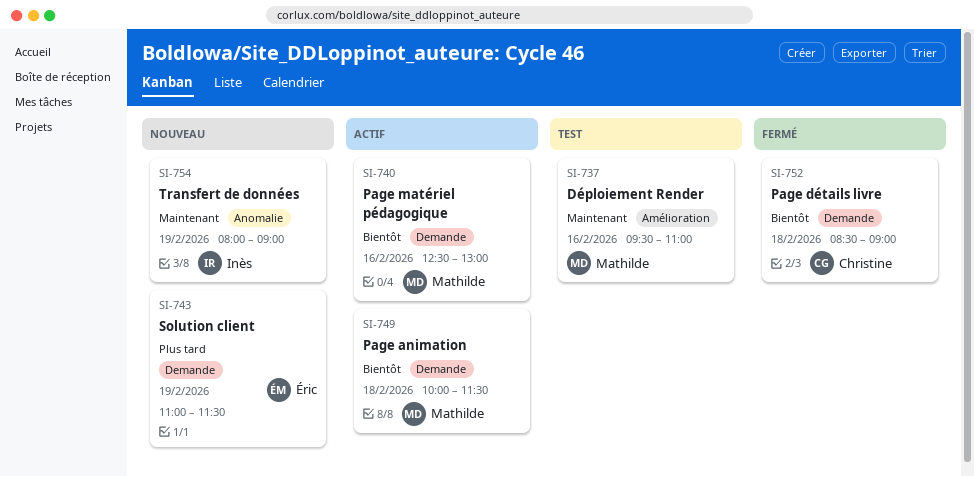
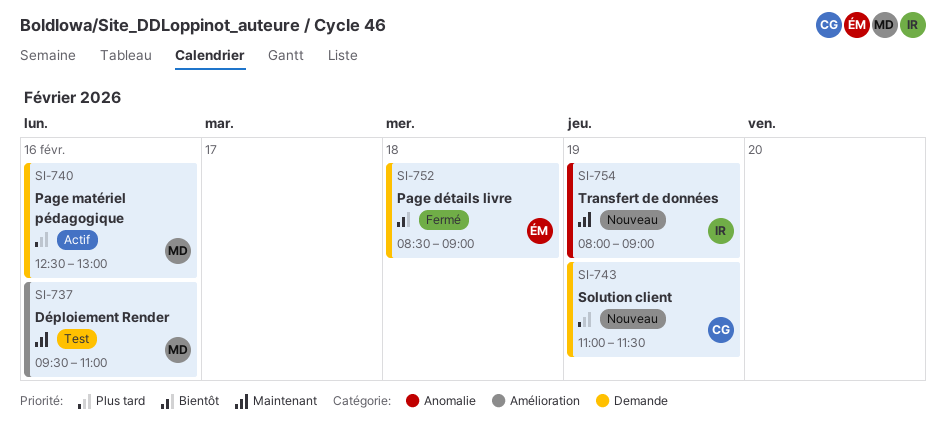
SI-740, priority: Bientôt -> Plus tard
SI-743, owner: Éric -> Christine
SI-749: present -> none
SI-752, owner: Christine -> Éric

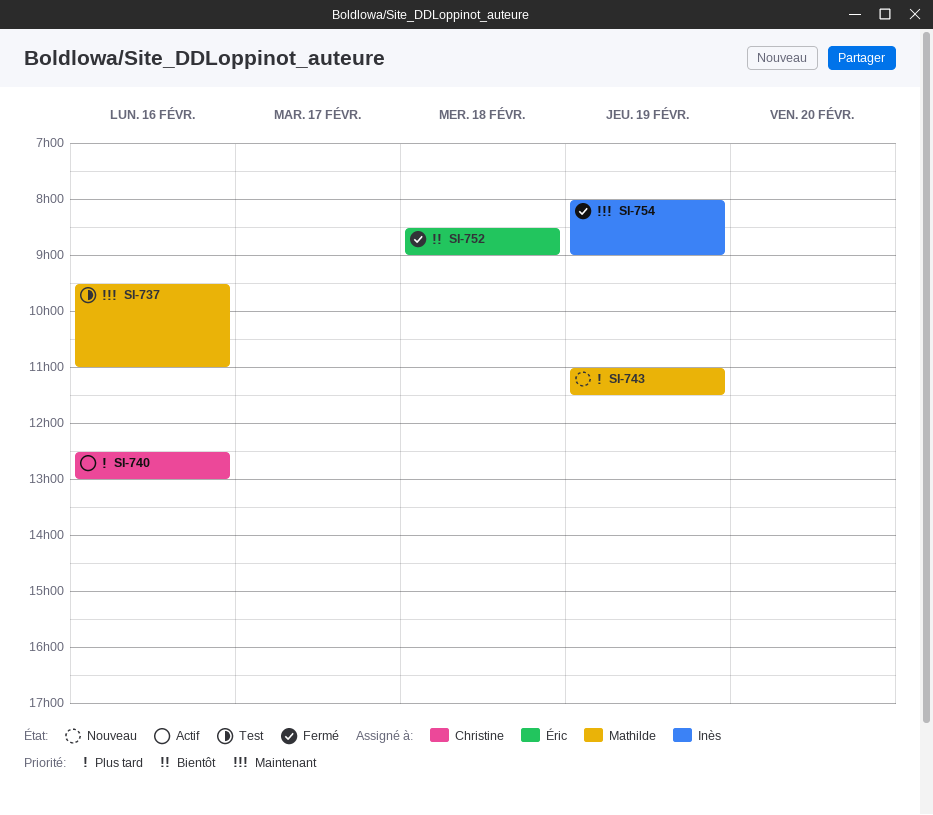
SI-740, owner: Mathilde -> Christine
SI-743, owner: Christine -> Mathilde
SI-754, status: Nouveau -> Fermé

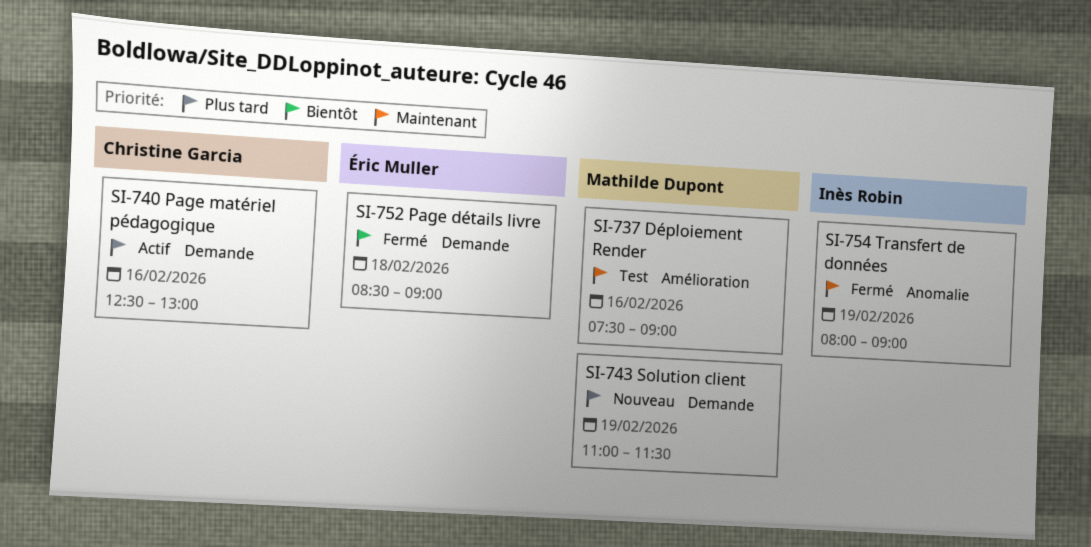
SI-737, begins: 09:30 -> 07:30
SI-737, ends: 11:00 -> 09:00

